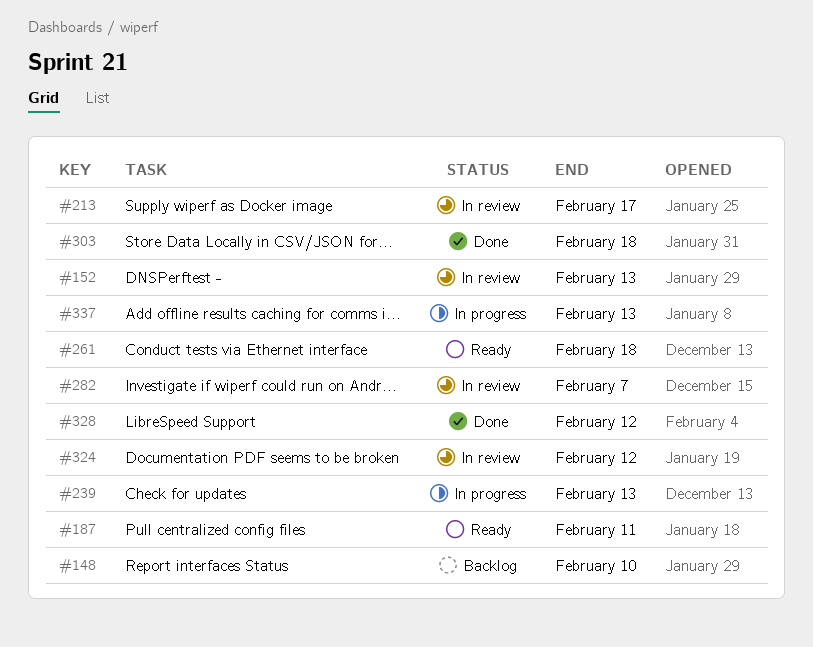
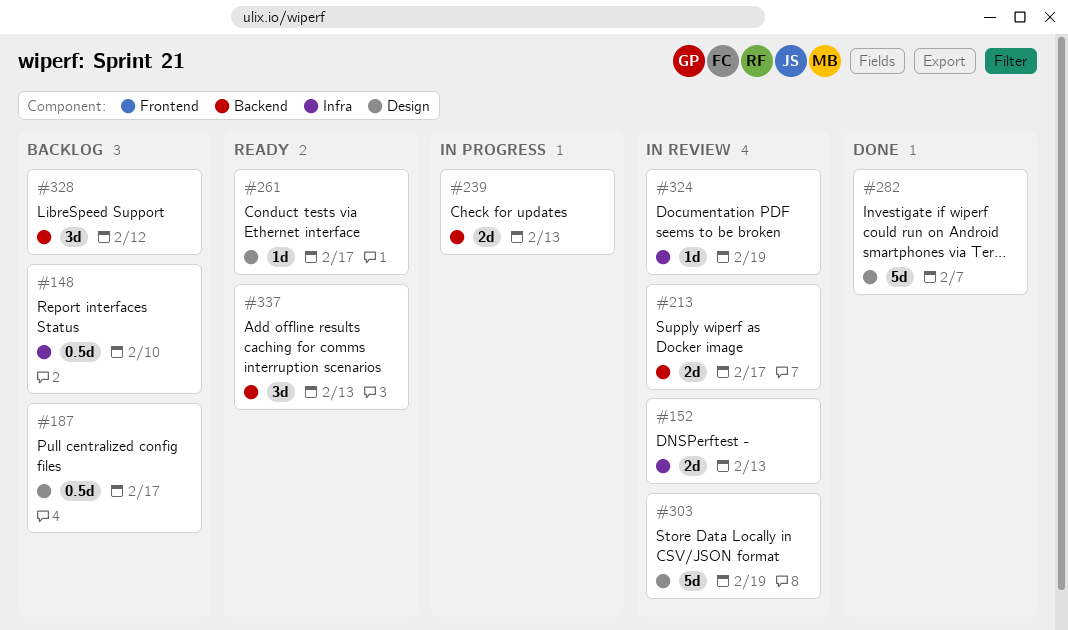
#187, status: Ready -> Backlog
#187, due: Feb 11 -> Feb 17
#261, due: Feb 18 -> Feb 17
#282, status: In review -> Done
#303, status: Done -> In review
#303, due: Feb 18 -> Feb 19
#324, due: Feb 12 -> Feb 19
#328, status: Done -> Backlog
#337, status: In progress -> Ready

